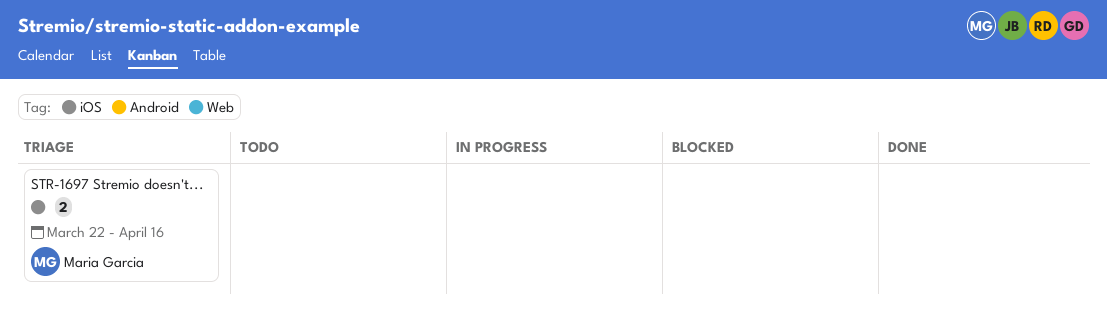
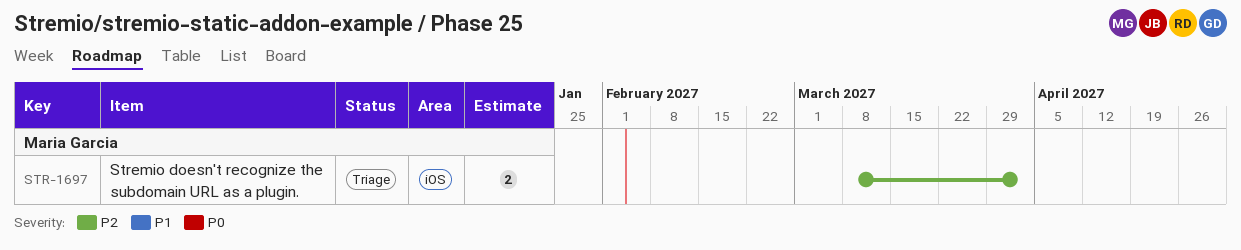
STR-1697, start: Mar 22 -> Mar 8
STR-1697, due: Apr 16 -> Apr 2

